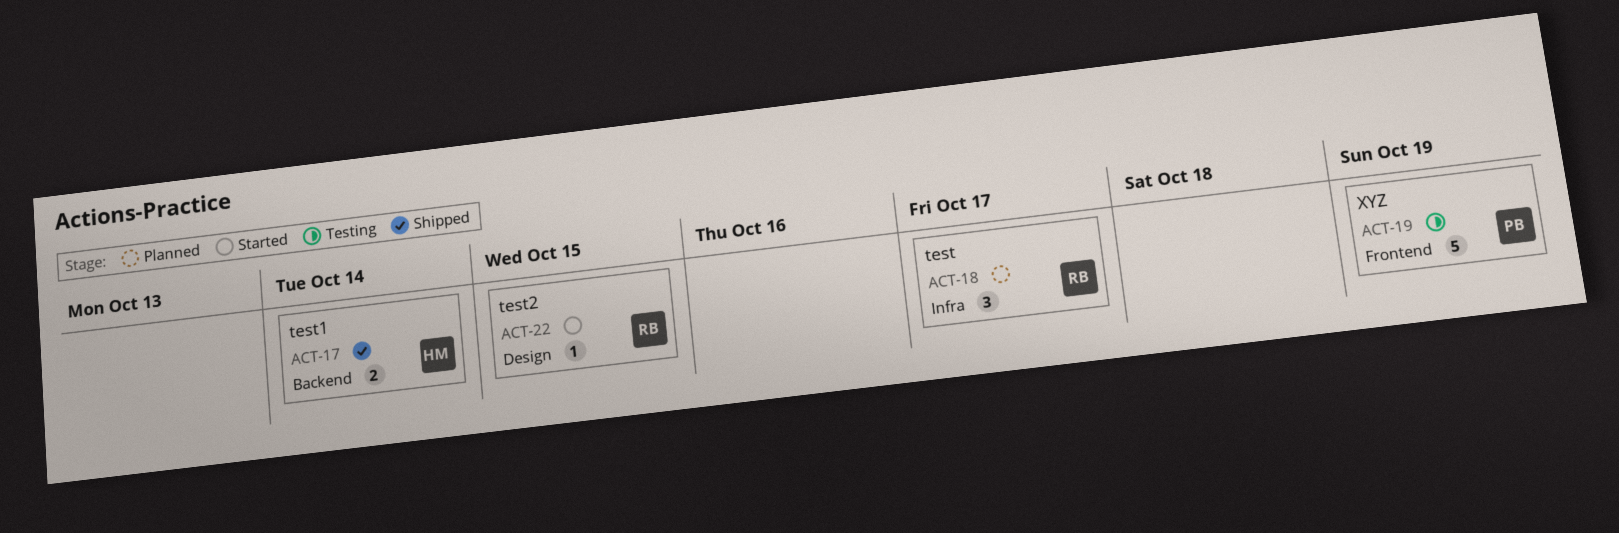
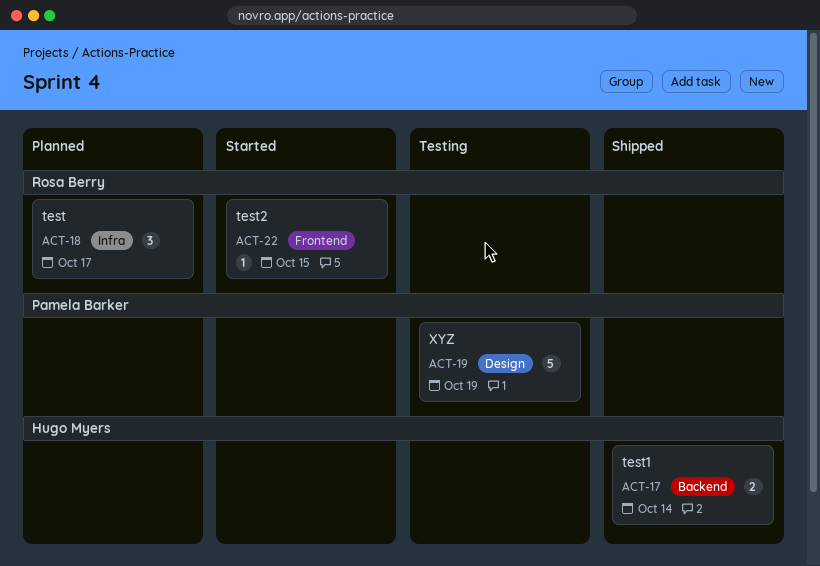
ACT-19, label: Frontend -> Design
ACT-22, label: Design -> Frontend

